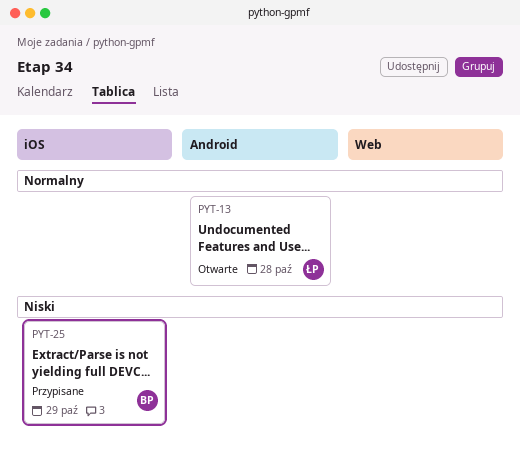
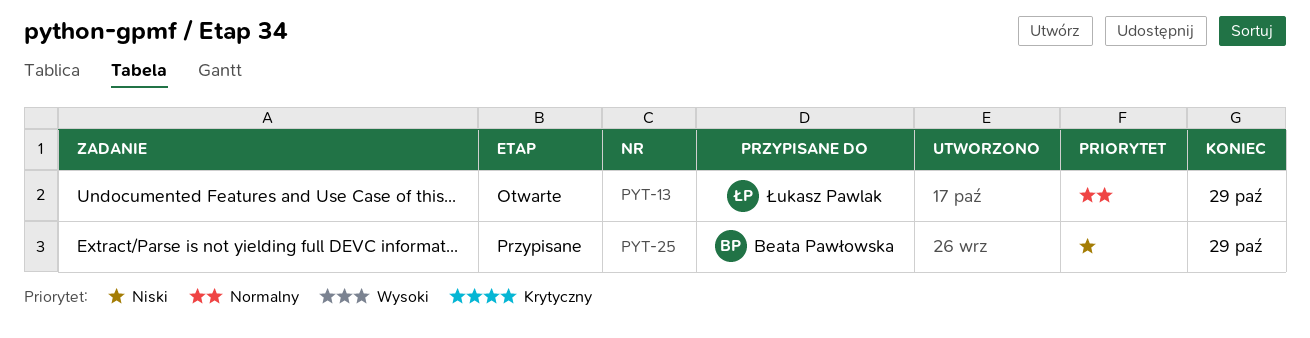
PYT-13, due: Oct 28 -> Oct 29

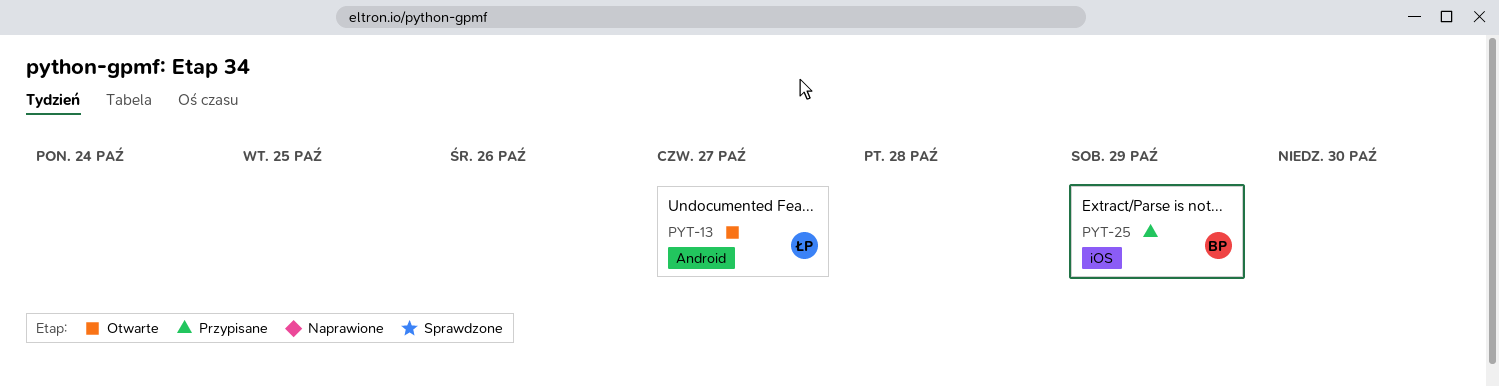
PYT-13, due: Oct 29 -> Oct 27

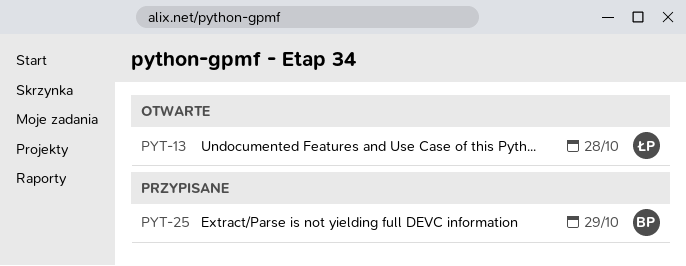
PYT-13, due: Oct 27 -> Oct 28

